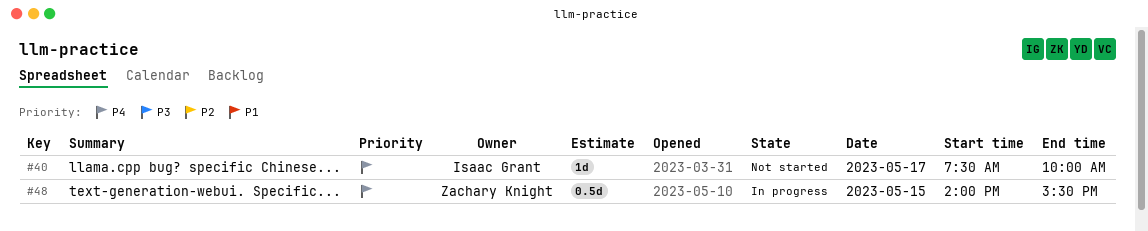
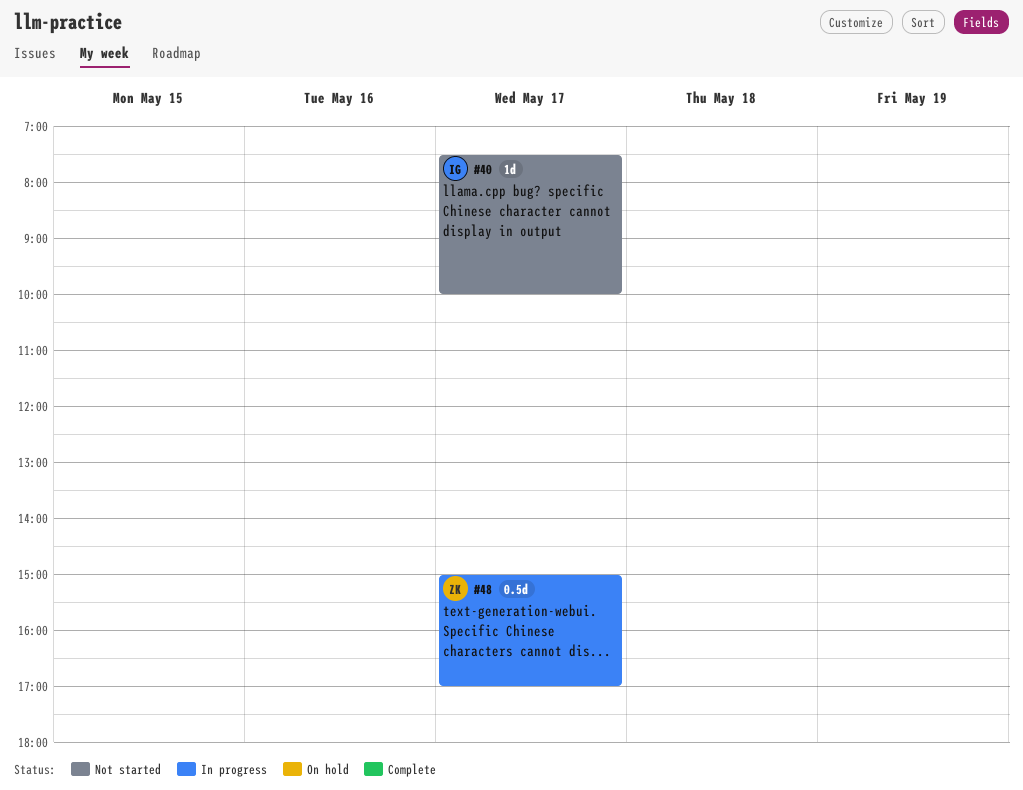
#48, day: May 15 -> May 17
#48, begins: 14:00 -> 15:00
#48, ends: 15:30 -> 17:00

